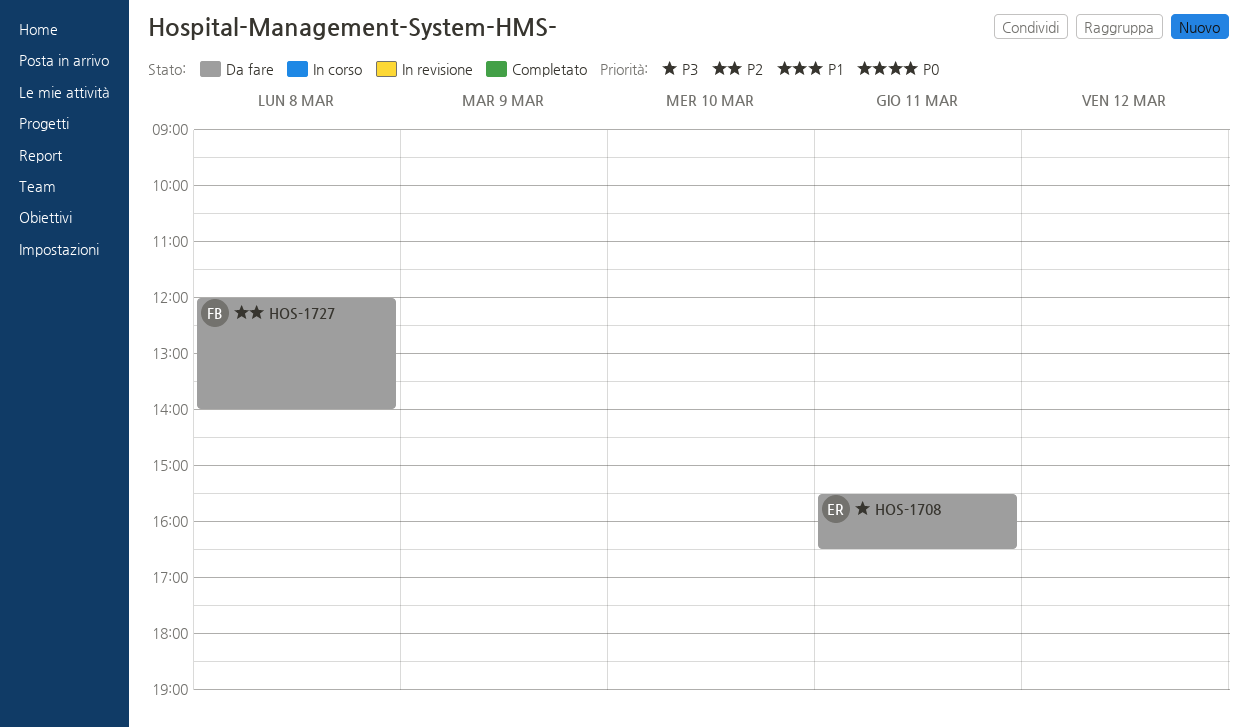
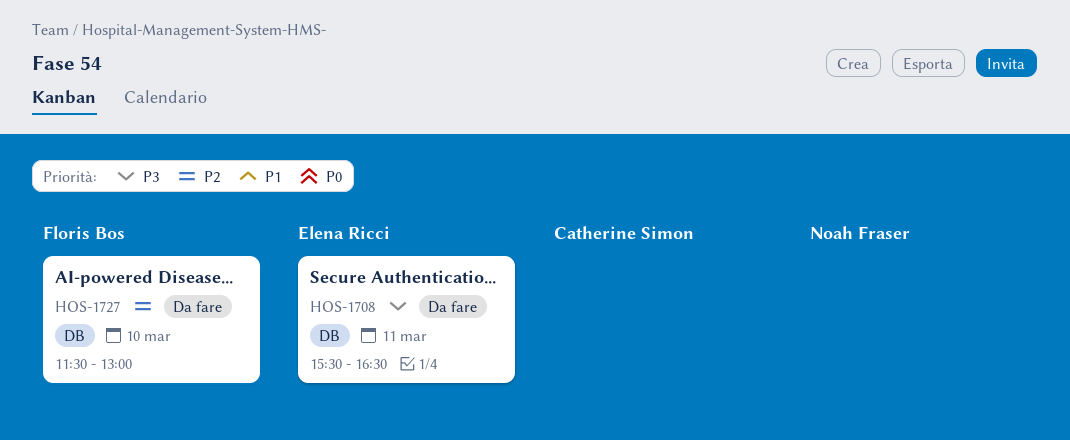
HOS-1727, day: Mar 8 -> Mar 10
HOS-1727, begins: 12:00 -> 11:30
HOS-1727, ends: 14:00 -> 13:00

